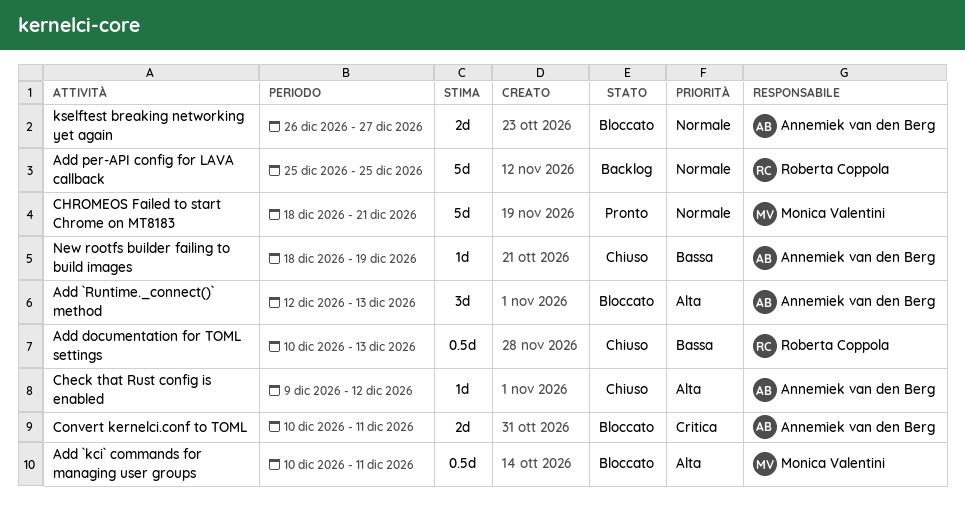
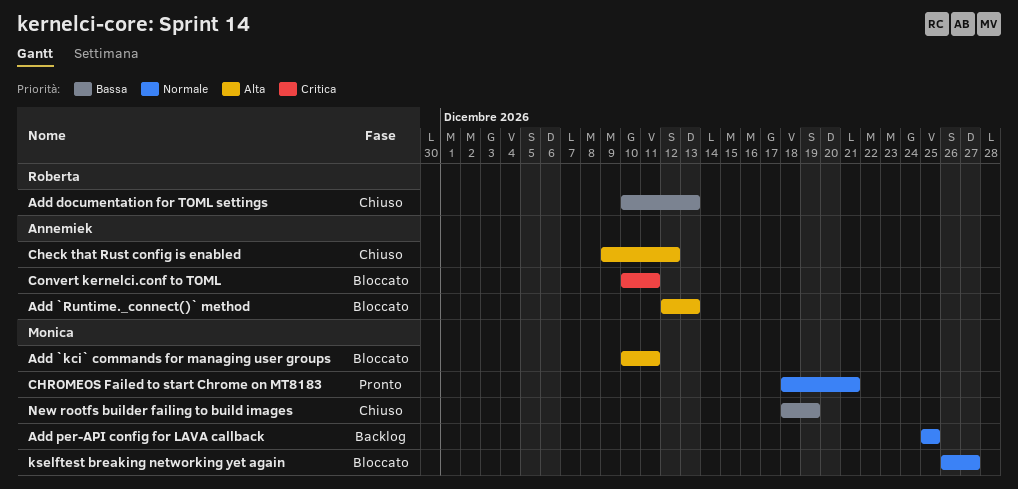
Add per-API config for LAVA callback, owner: Roberta Coppola -> Monica Valentini
kselftest breaking networking yet again, owner: Annemiek van den Berg -> Monica Valentini
New rootfs builder failing to build images, owner: Annemiek van den Berg -> Monica Valentini

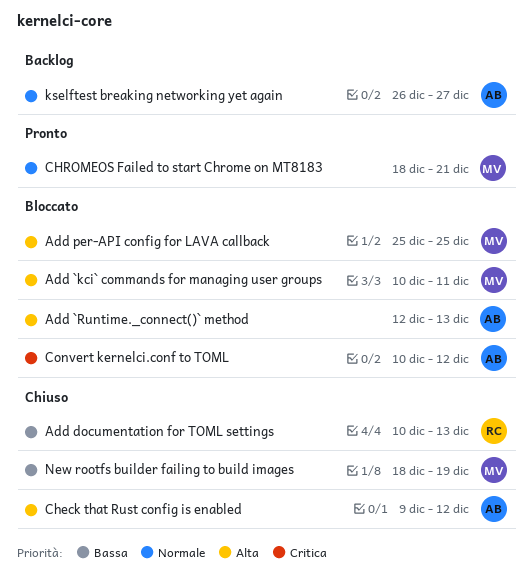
Add per-API config for LAVA callback, status: Backlog -> Bloccato
Add per-API config for LAVA callback, priority: Normale -> Alta
Convert kernelci.conf to TOML, due: Dec 11 -> Dec 12
kselftest breaking networking yet again, status: Bloccato -> Backlog
kselftest breaking networking yet again, owner: Monica -> Annemiek

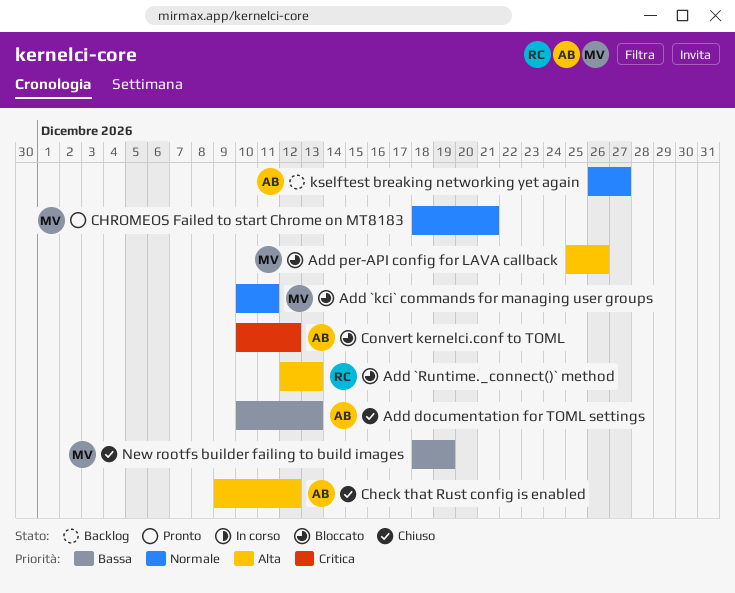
Add `kci` commands for managing user groups, priority: Alta -> Normale
Add `Runtime._connect()` method, owner: AB -> RC
Add documentation for TOML settings, owner: RC -> AB
Add per-API config for LAVA callback, due: Dec 25 -> Dec 26

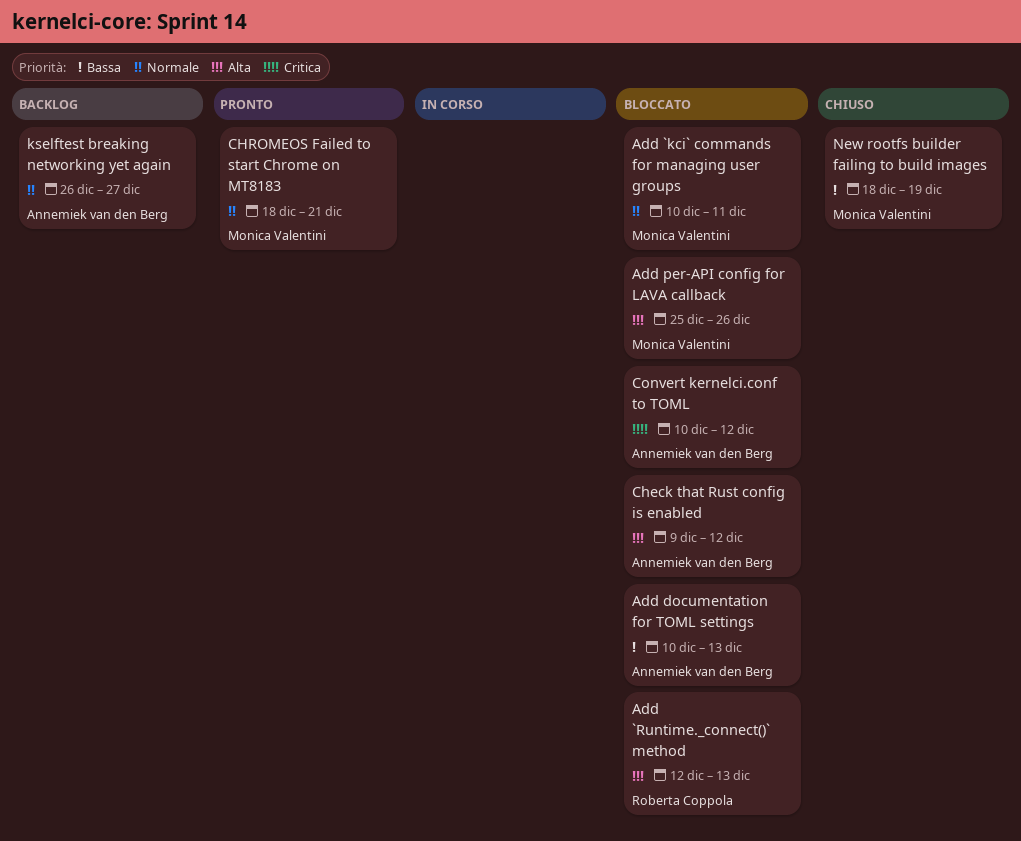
Add documentation for TOML settings, status: Chiuso -> Bloccato
Check that Rust config is enabled, status: Chiuso -> Bloccato

